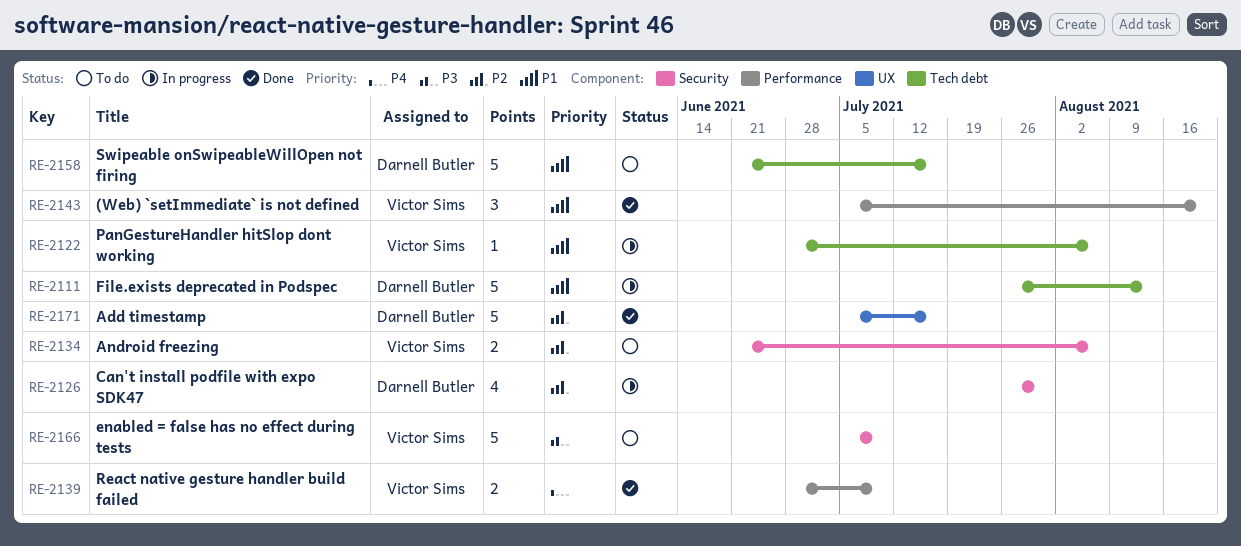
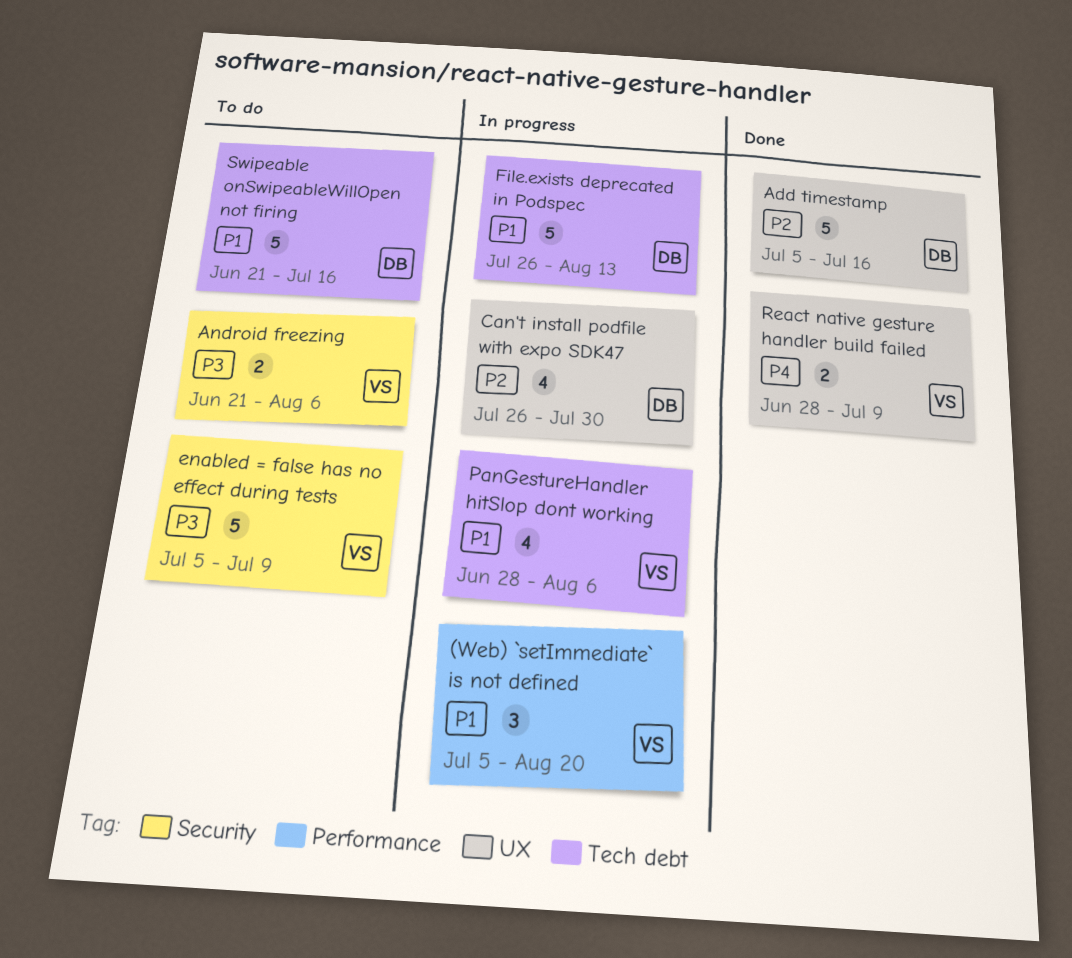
(Web) `setImmediate` is not defined, status: Done -> In progress
Android freezing, priority: P2 -> P3
Can't install podfile with expo SDK47, label: Security -> UX
PanGestureHandler hitSlop dont working, estimate: 1 -> 4
React native gesture handler build failed, label: Performance -> UX

